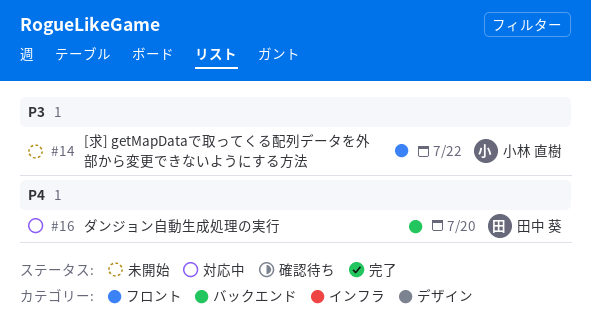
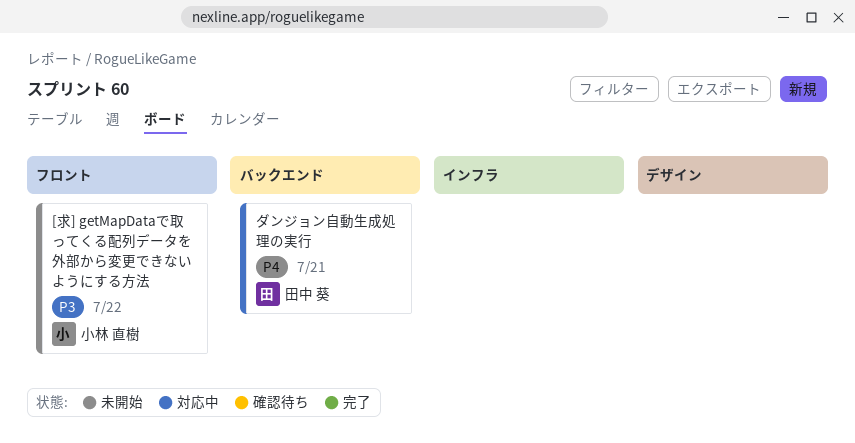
ダンジョン自動生成処理の実行, due: Jul 20 -> Jul 21

